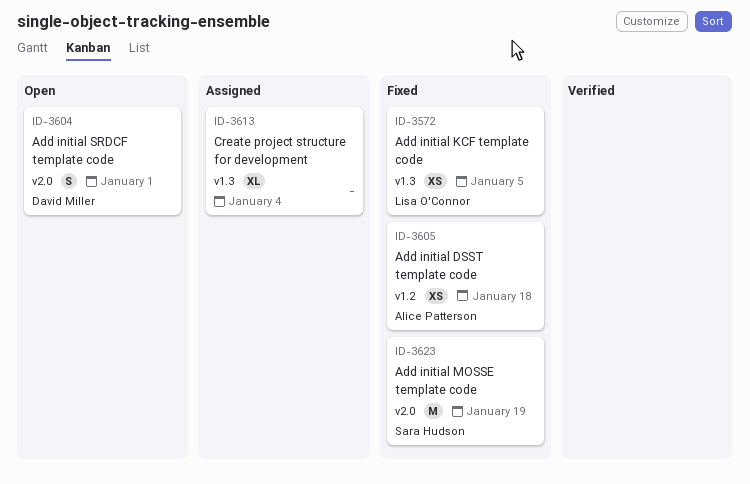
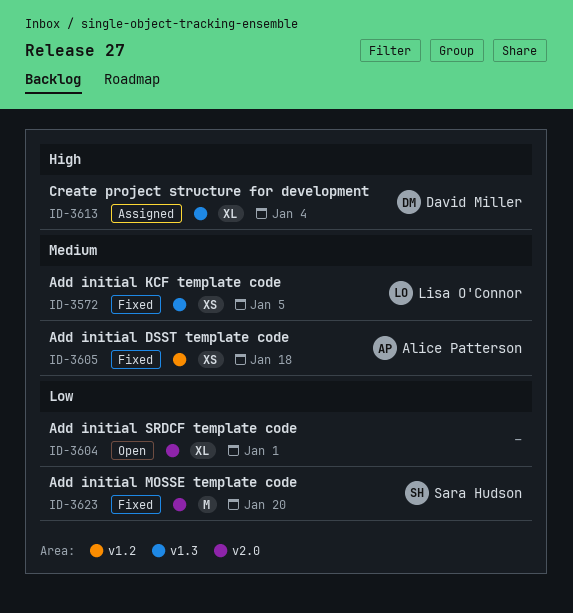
ID-3604, owner: David Miller -> none
ID-3604, estimate: S -> XL
ID-3613, owner: none -> David Miller
ID-3623, due: Jan 19 -> Jan 20

